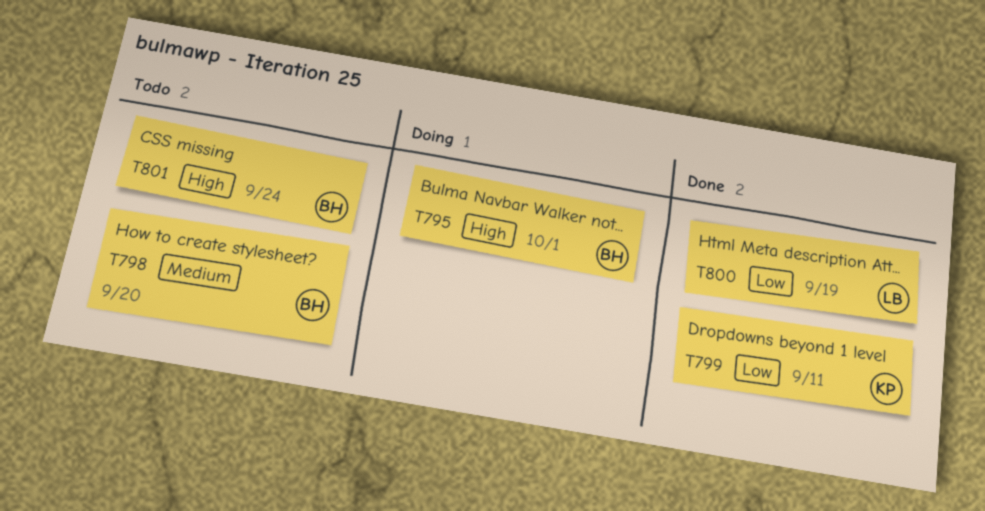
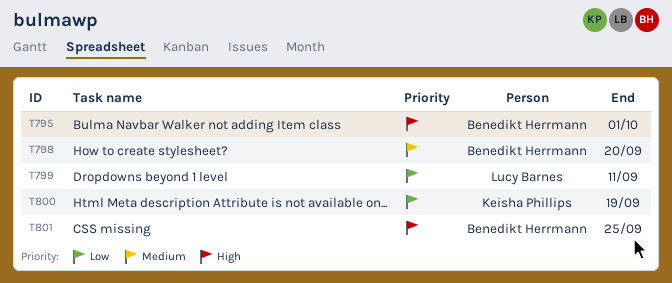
T799, owner: Keisha Phillips -> Lucy Barnes
T800, owner: Lucy Barnes -> Keisha Phillips
T801, due: Sep 24 -> Sep 25

